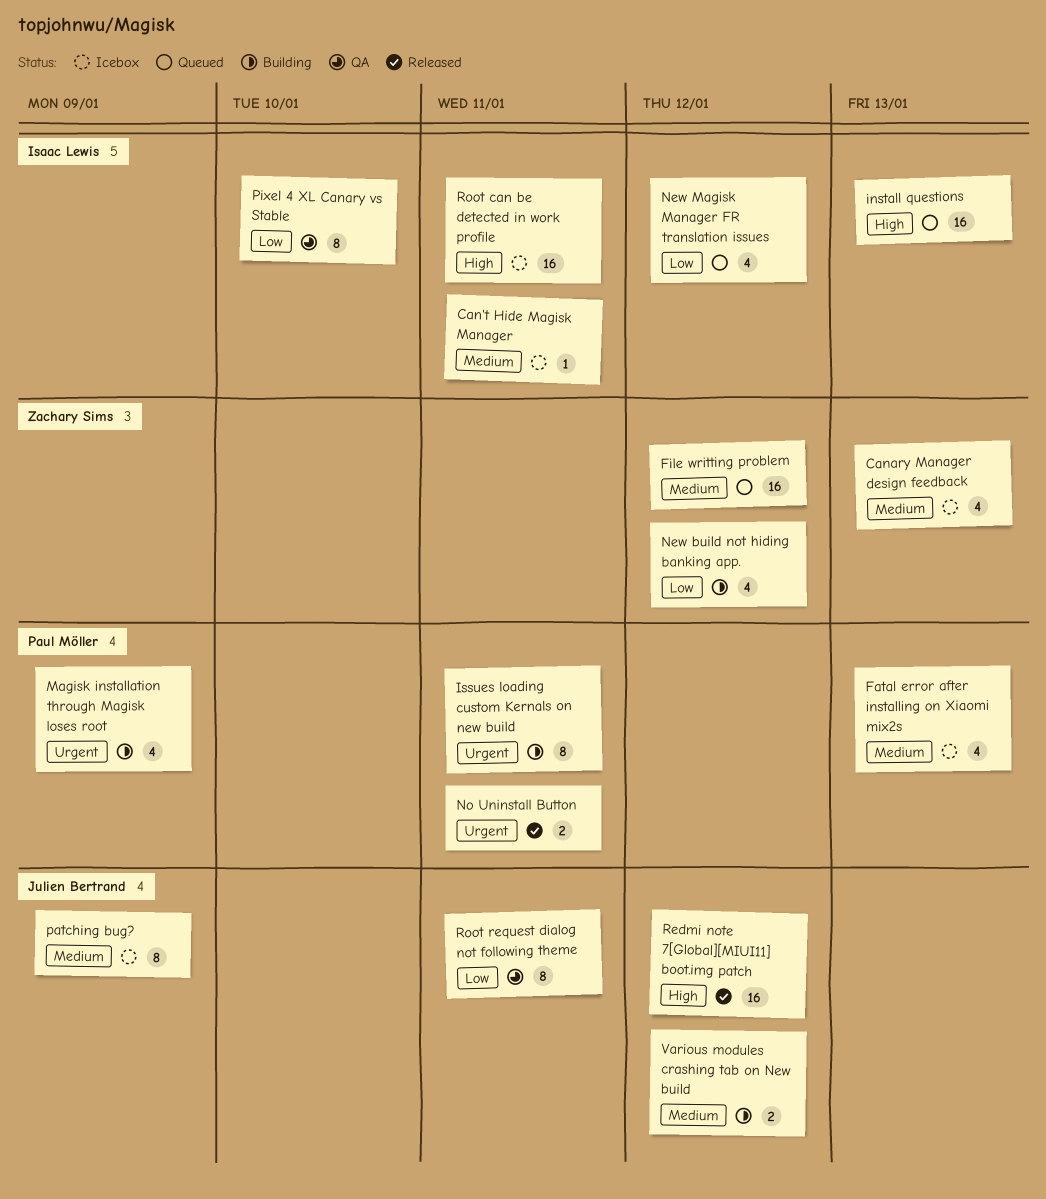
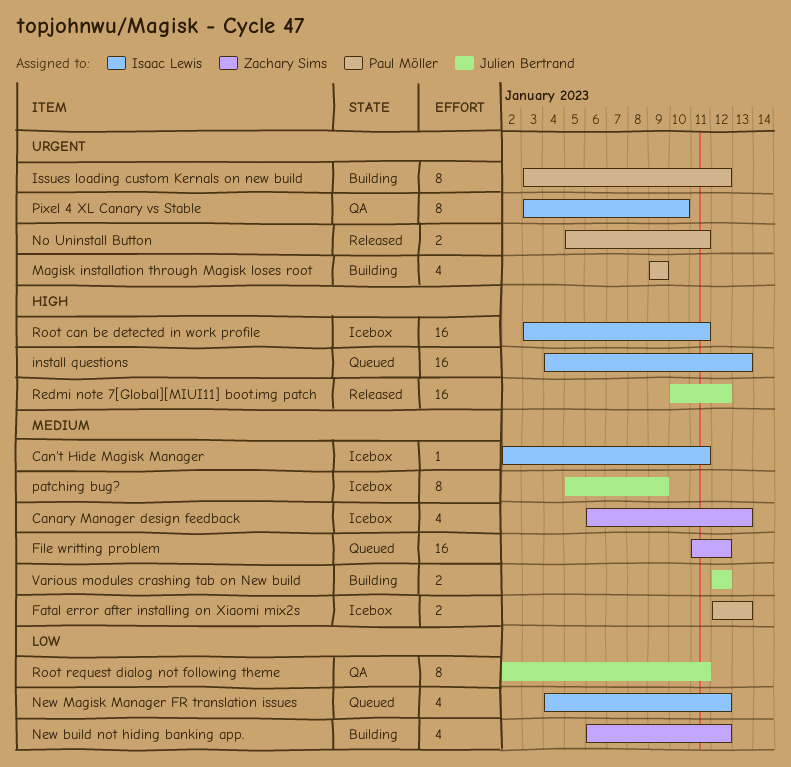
Fatal error after installing on Xiaomi mix2s, estimate: 4 -> 2
Issues loading custom Kernals on new build, due: Jan 11 -> Jan 12
Pixel 4 XL Canary vs Stable, priority: Low -> Urgent

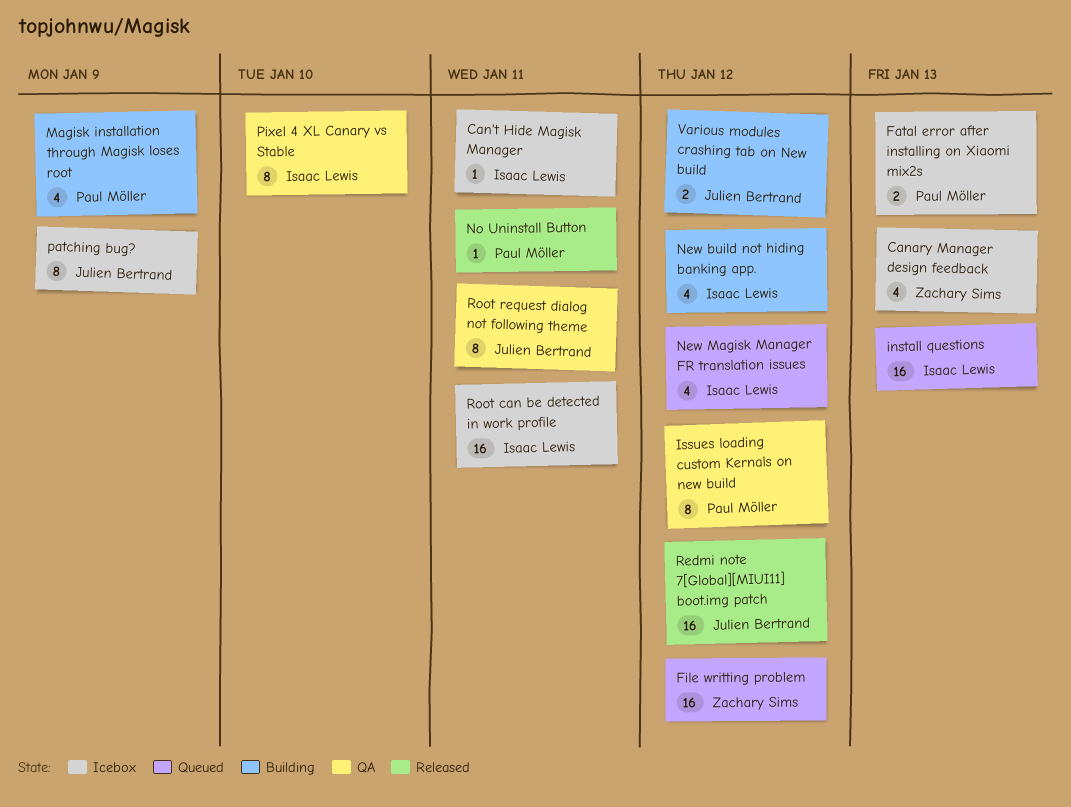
Issues loading custom Kernals on new build, status: Building -> QA
New build not hiding banking app., owner: Zachary Sims -> Isaac Lewis
No Uninstall Button, estimate: 2 -> 1

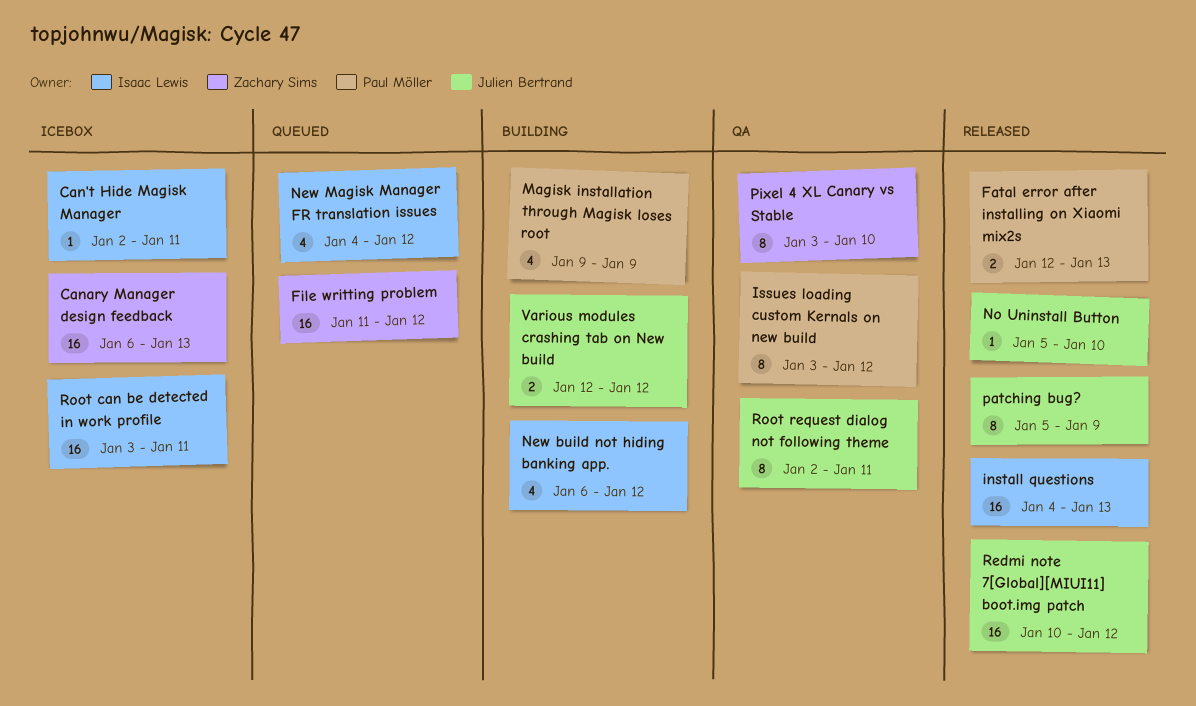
Canary Manager design feedback, estimate: 4 -> 16
Fatal error after installing on Xiaomi mix2s, status: Icebox -> Released
install questions, status: Queued -> Released
No Uninstall Button, owner: Paul Möller -> Julien Bertrand
No Uninstall Button, due: Jan 11 -> Jan 10
patching bug?, status: Icebox -> Released
Pixel 4 XL Canary vs Stable, owner: Isaac Lewis -> Zachary Sims

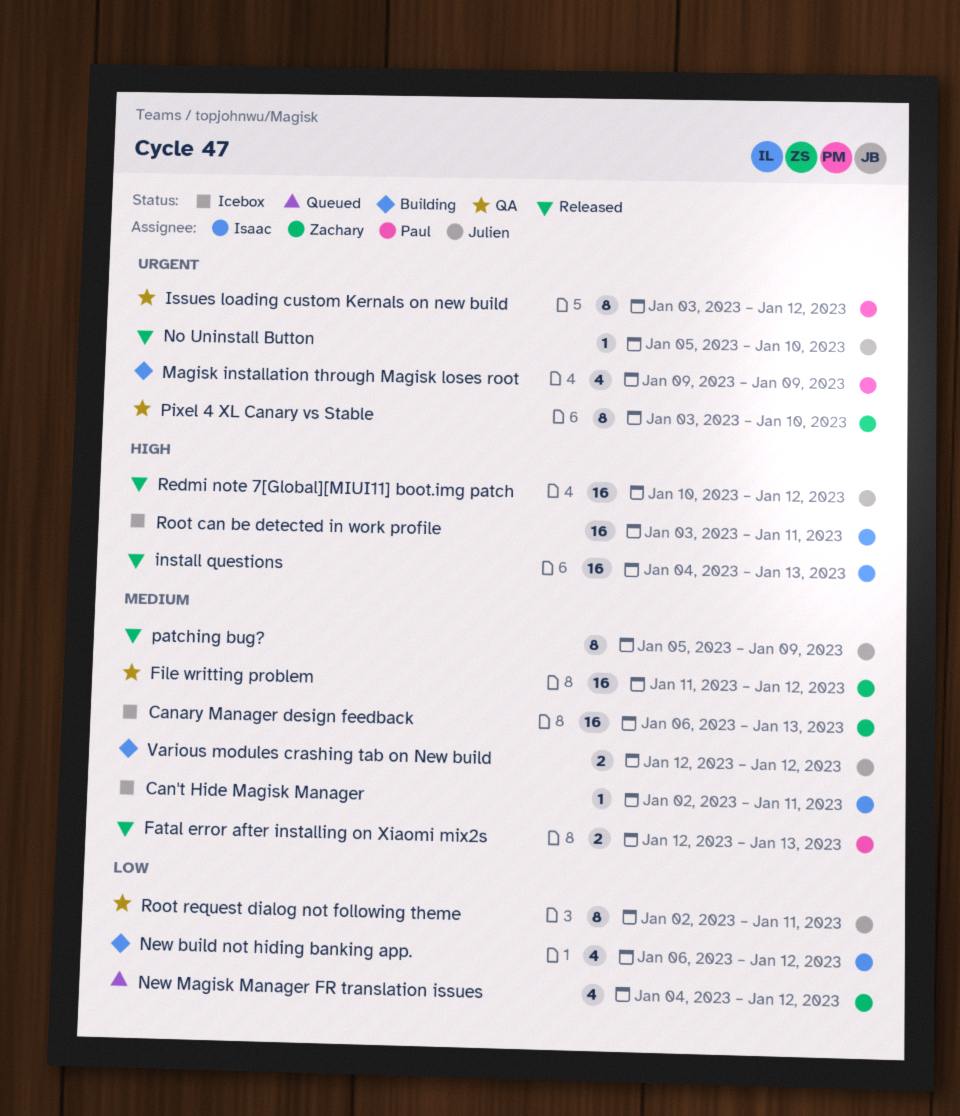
File writting problem, status: Queued -> QA
New Magisk Manager FR translation issues, owner: Isaac Lewis -> Zachary Sims

